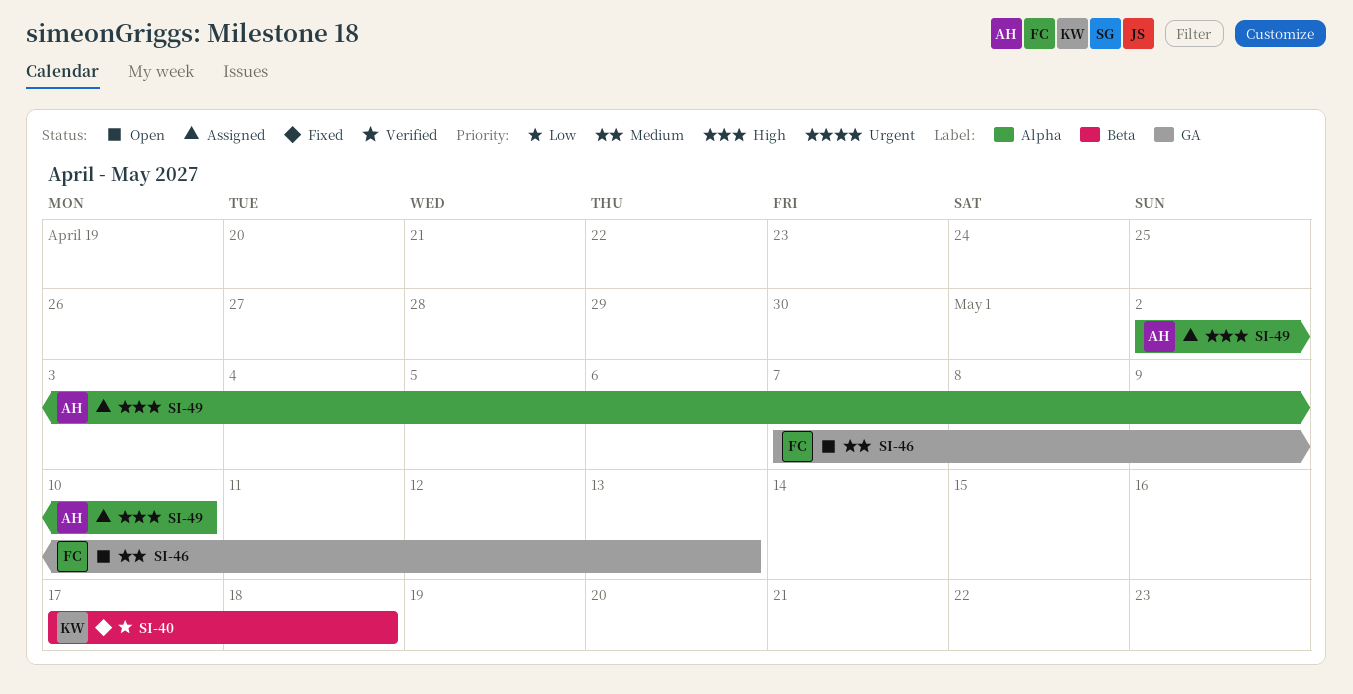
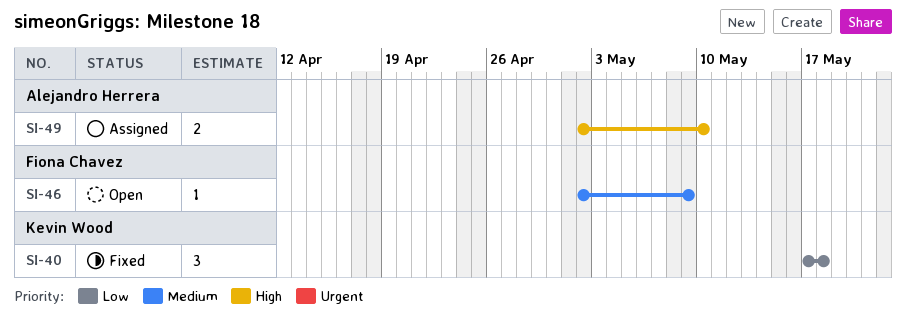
SI-46, start: May 7 -> May 2
SI-46, due: May 13 -> May 9

